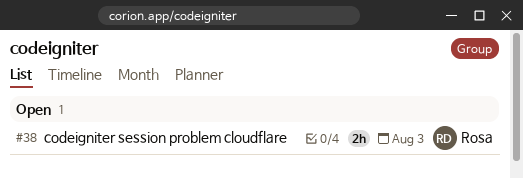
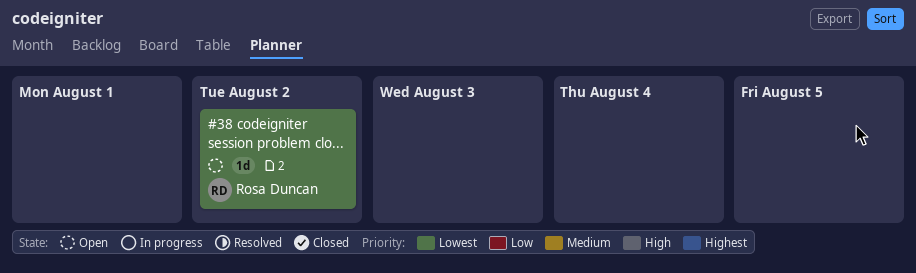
#38, estimate: 2h -> 1d
#38, due: Aug 3 -> Aug 2

